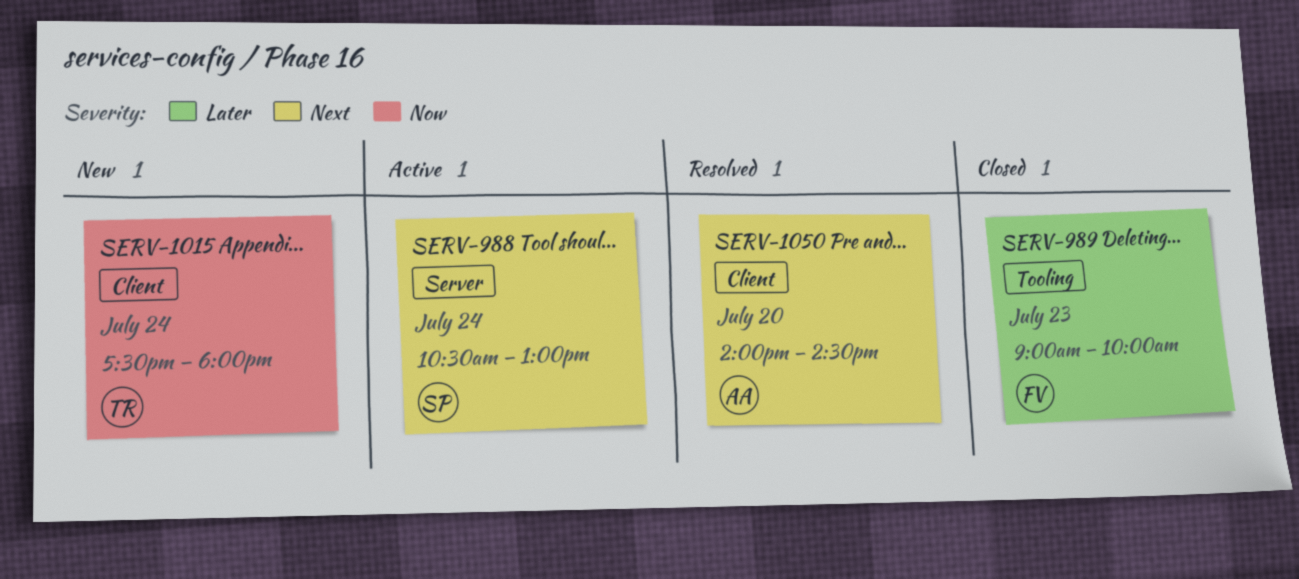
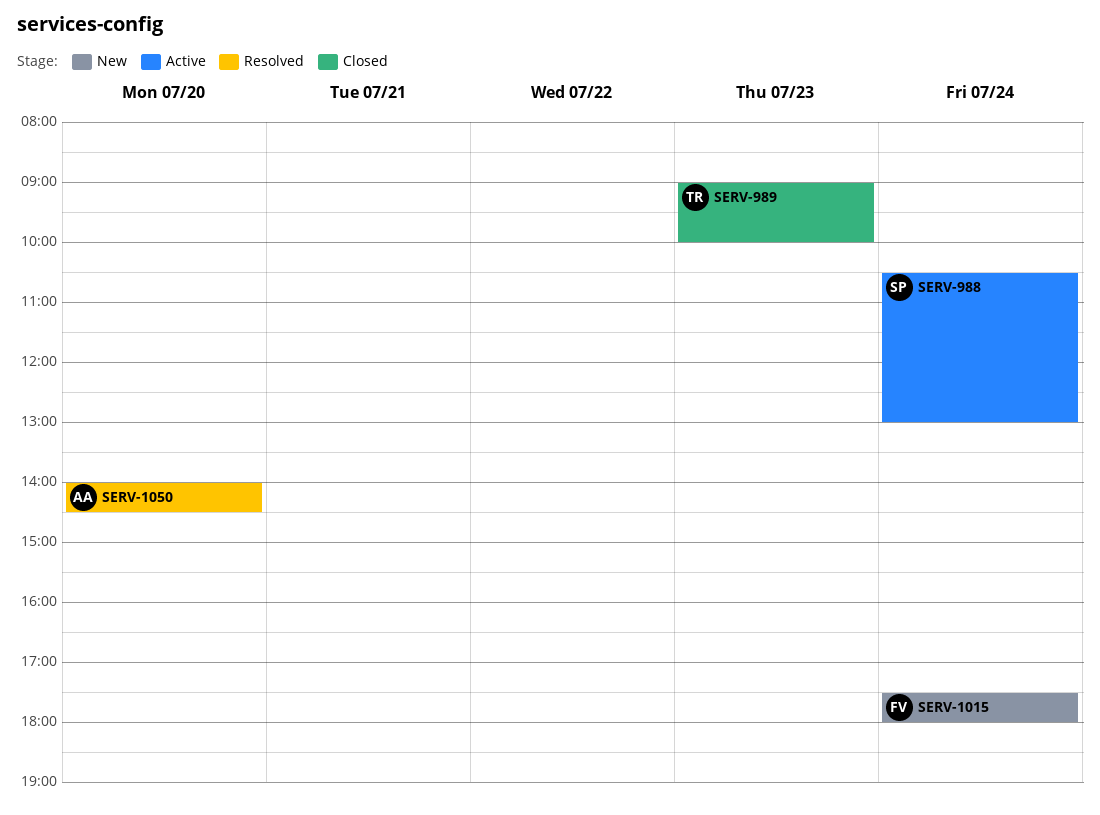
SERV-989, owner: FV -> TR
SERV-1015, owner: TR -> FV

